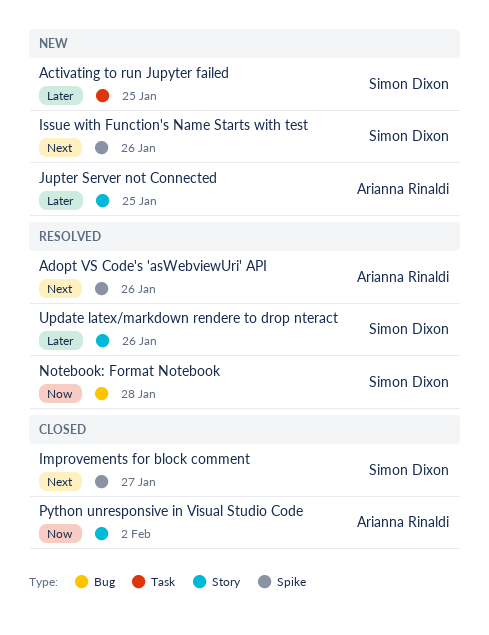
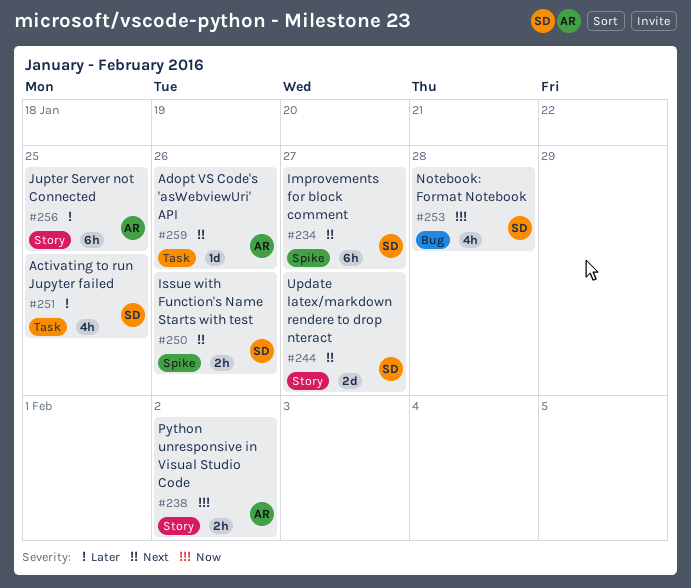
Adopt VS Code's 'asWebviewUri' API, label: Spike -> Task
Update latex/markdown rendere to drop nteract, priority: Later -> Next
Update latex/markdown rendere to drop nteract, due: Jan 26 -> Jan 27

